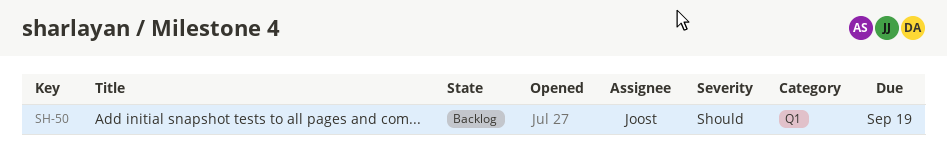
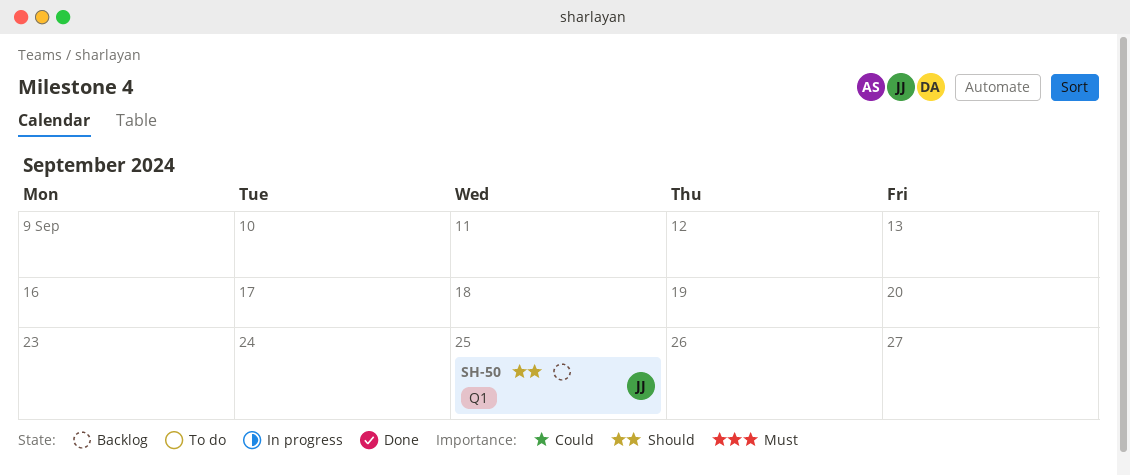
SH-50, due: Sep 19 -> Sep 25

